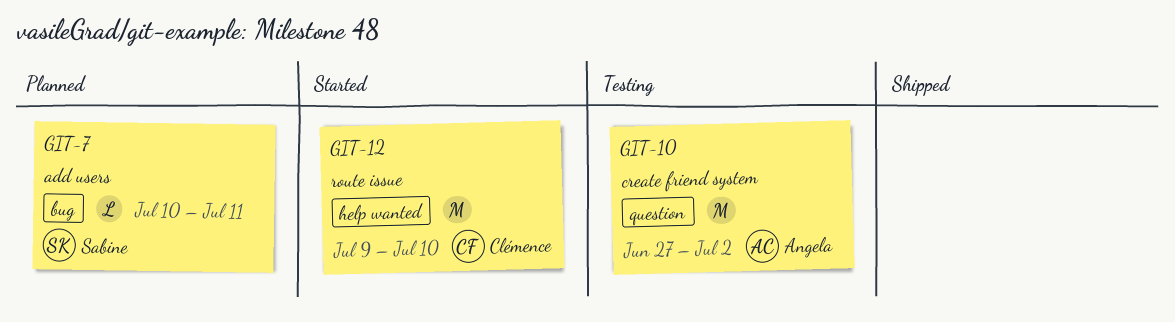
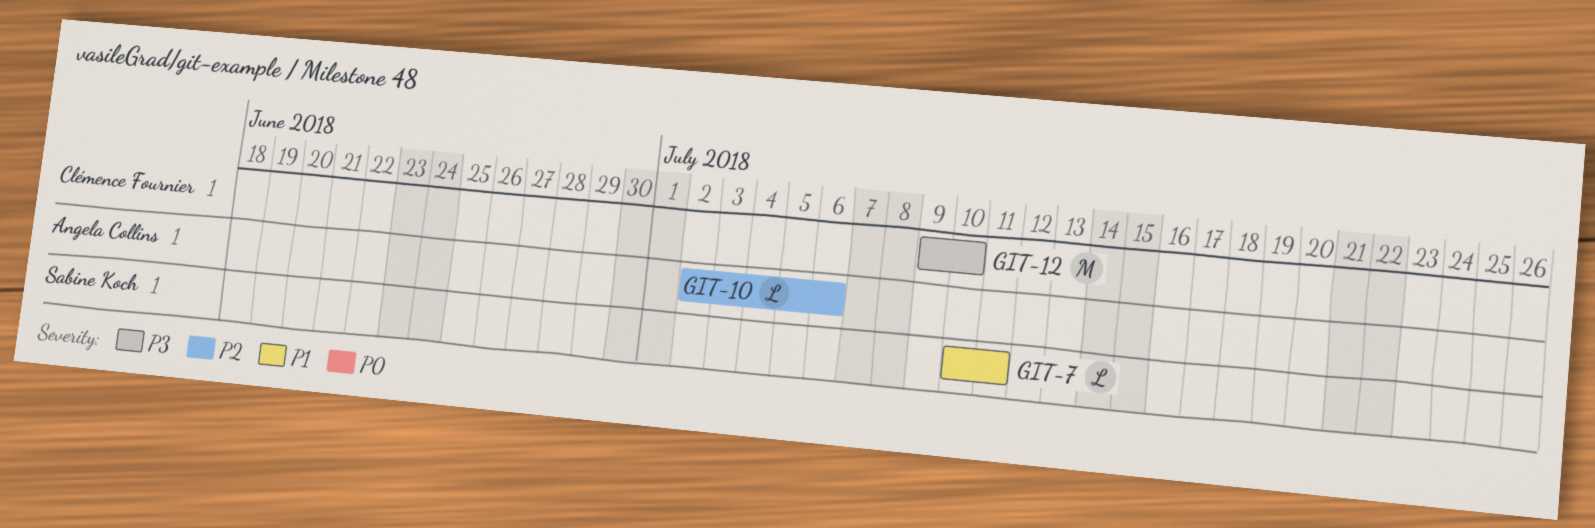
GIT-10, estimate: M -> L
GIT-10, start: Jun 27 -> Jul 2
GIT-10, due: Jul 2 -> Jul 6

